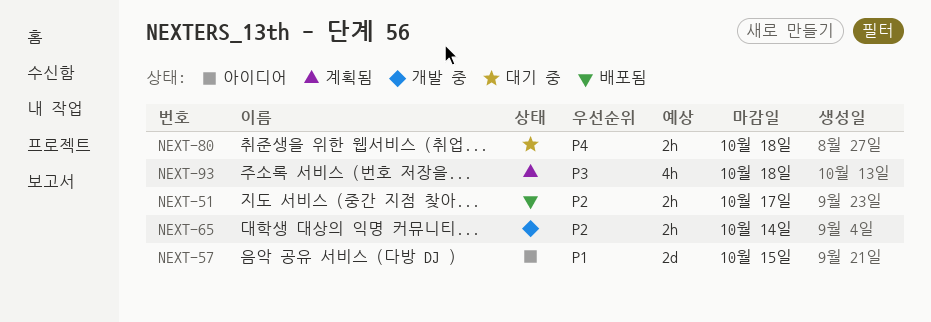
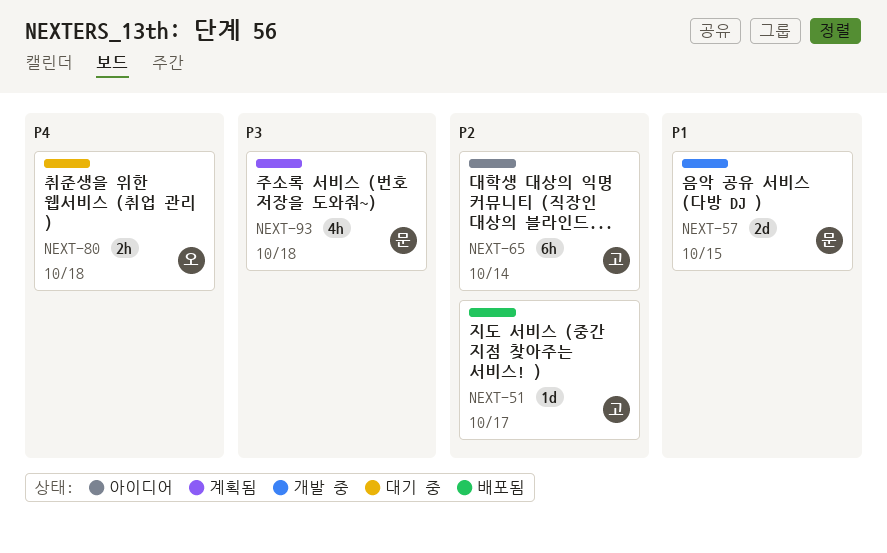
NEXT-51, estimate: 2h -> 1d
NEXT-57, status: 아이디어 -> 개발 중
NEXT-65, status: 개발 중 -> 아이디어
NEXT-65, estimate: 2h -> 6h

